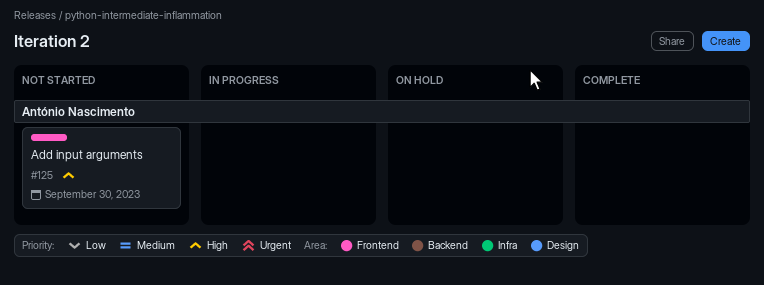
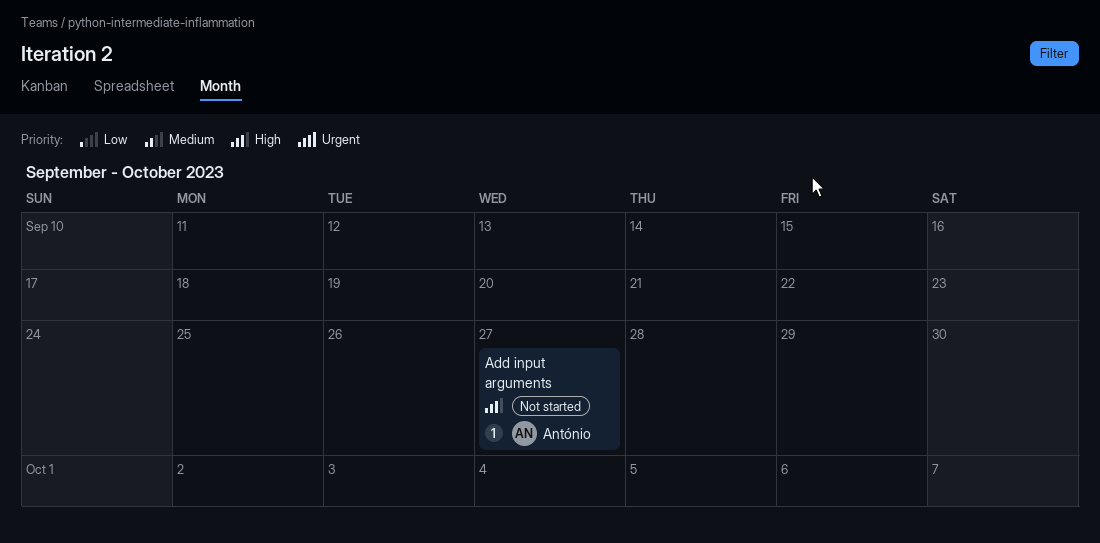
Add input arguments, due: Sep 30 -> Sep 27

